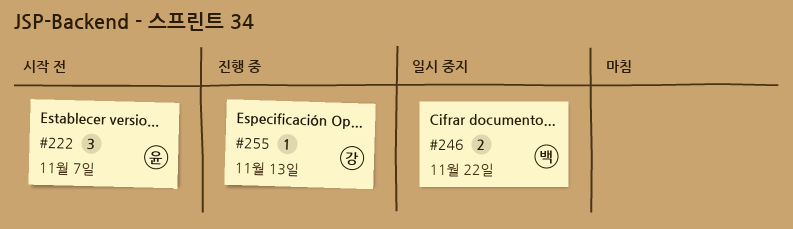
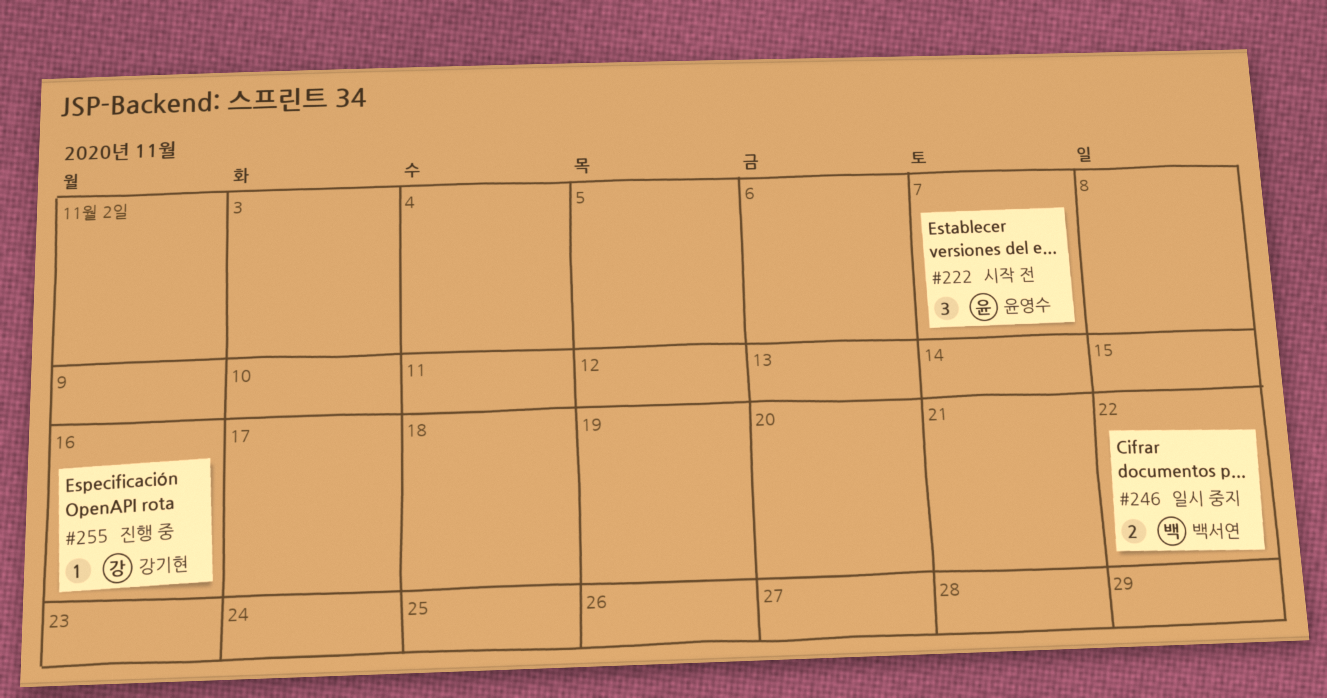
#255, due: Nov 13 -> Nov 16

